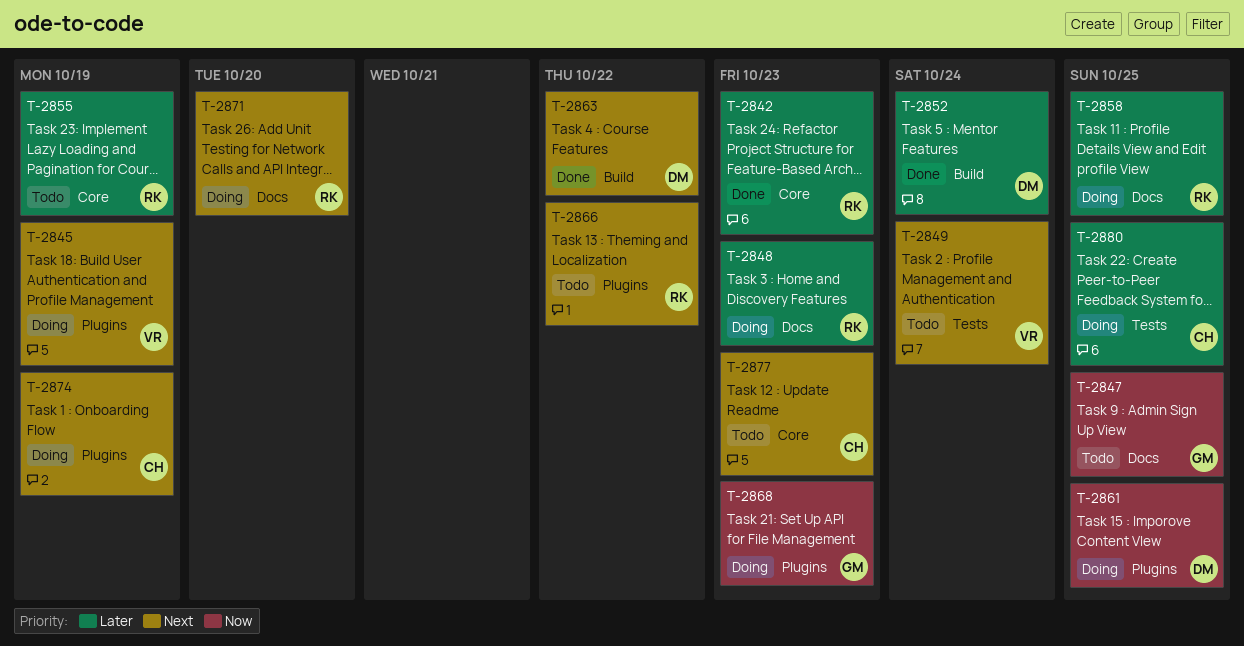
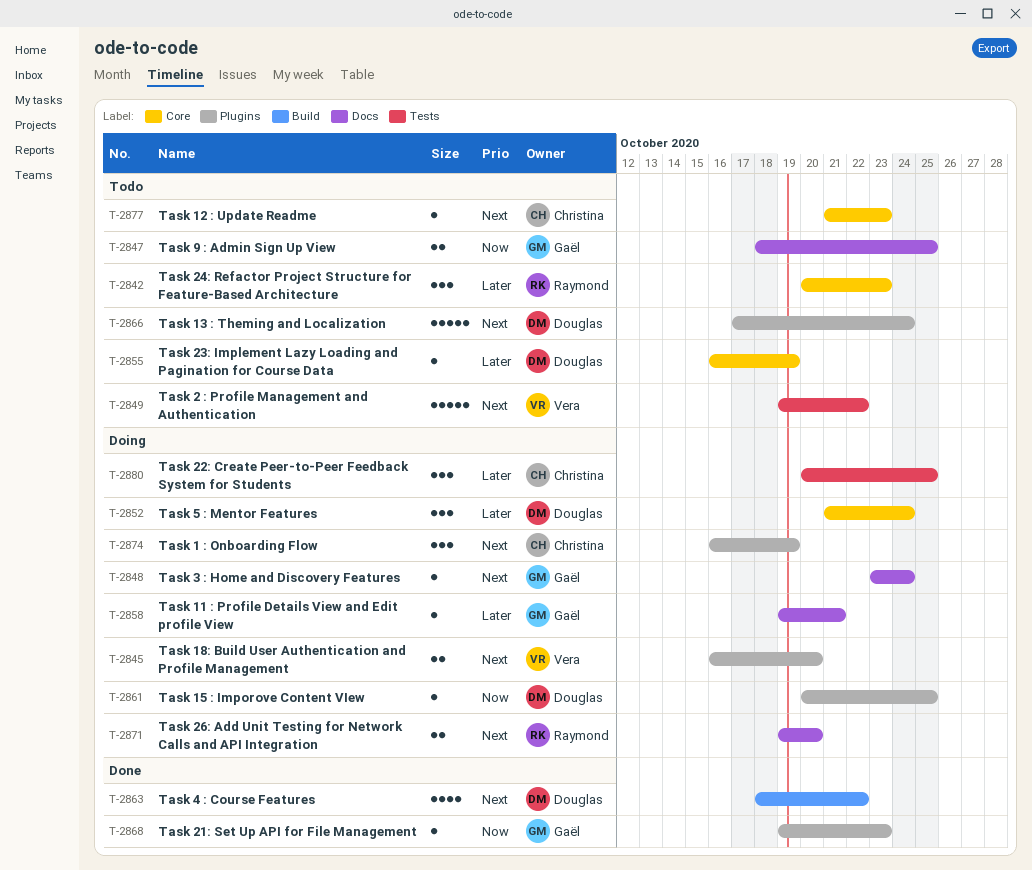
T-2842, status: Done -> Todo
T-2845, due: Oct 19 -> Oct 20
T-2848, owner: Raymond -> Gaël
T-2848, priority: Later -> Next
T-2848, due: Oct 23 -> Oct 24
T-2849, due: Oct 24 -> Oct 22
T-2852, status: Done -> Doing
T-2852, label: Build -> Core
T-2855, owner: Raymond -> Douglas
T-2858, owner: Raymond -> Gaël
T-2858, due: Oct 25 -> Oct 21
T-2866, owner: Raymond -> Douglas
T-2866, due: Oct 22 -> Oct 24
T-2868, status: Doing -> Done

